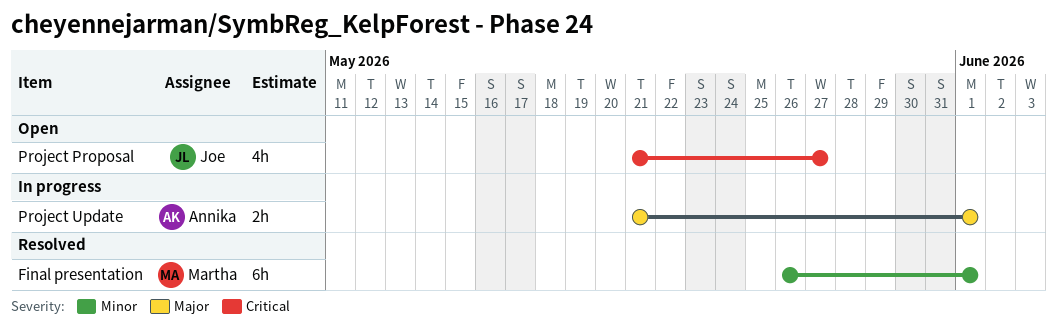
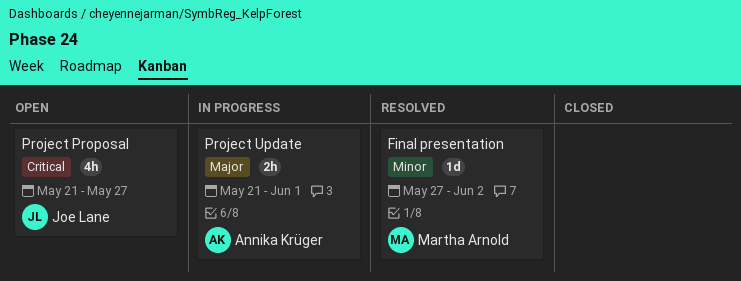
Final presentation, estimate: 6h -> 1d
Final presentation, start: May 26 -> May 27
Final presentation, due: Jun 1 -> Jun 2

